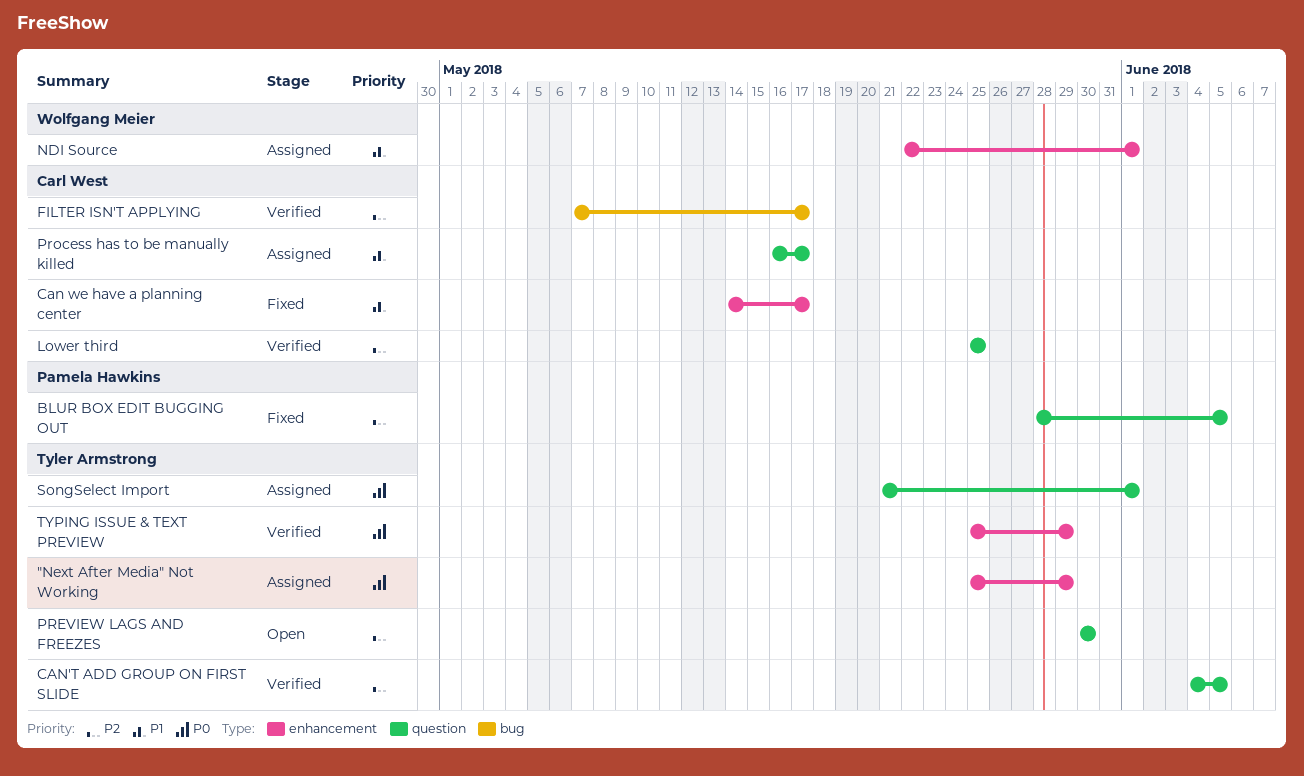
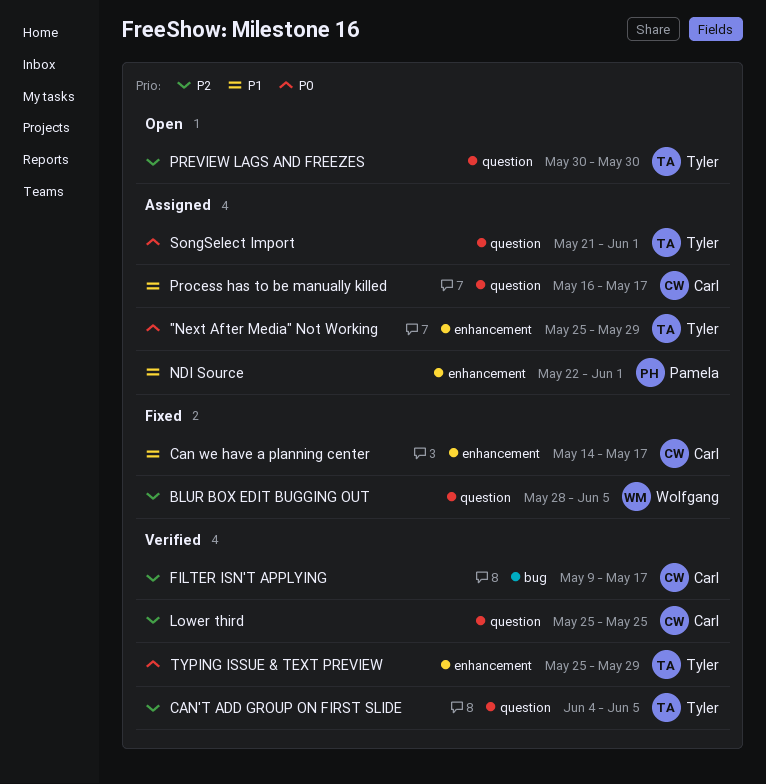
BLUR BOX EDIT BUGGING OUT, owner: Pamela Hawkins -> Wolfgang Meier
FILTER ISN'T APPLYING, start: May 7 -> May 9
NDI Source, owner: Wolfgang Meier -> Pamela Hawkins

